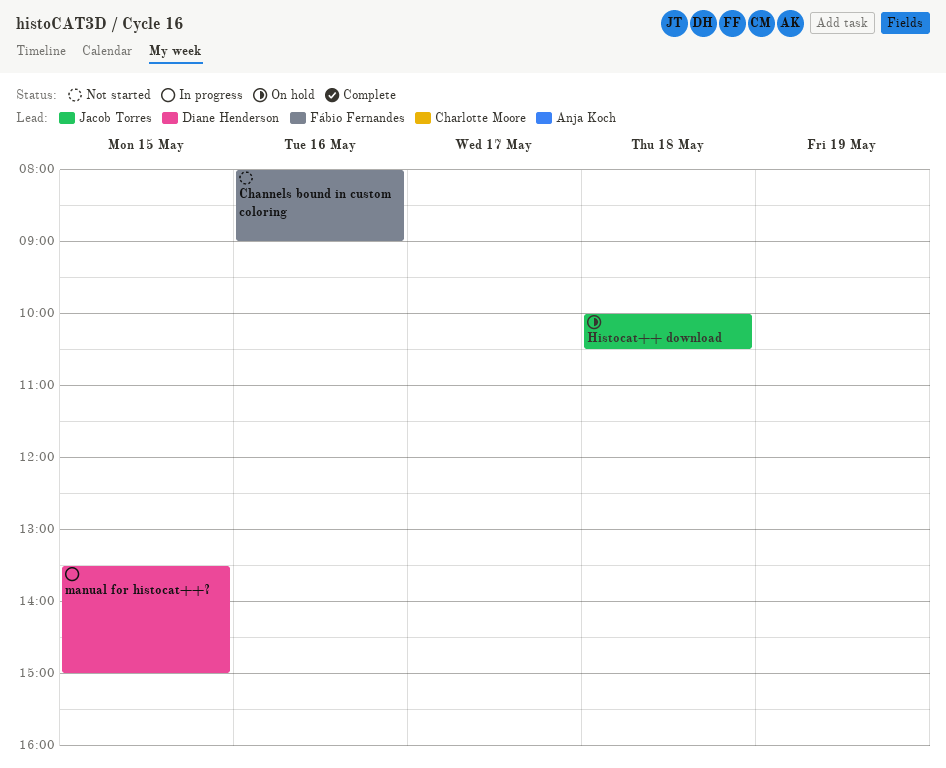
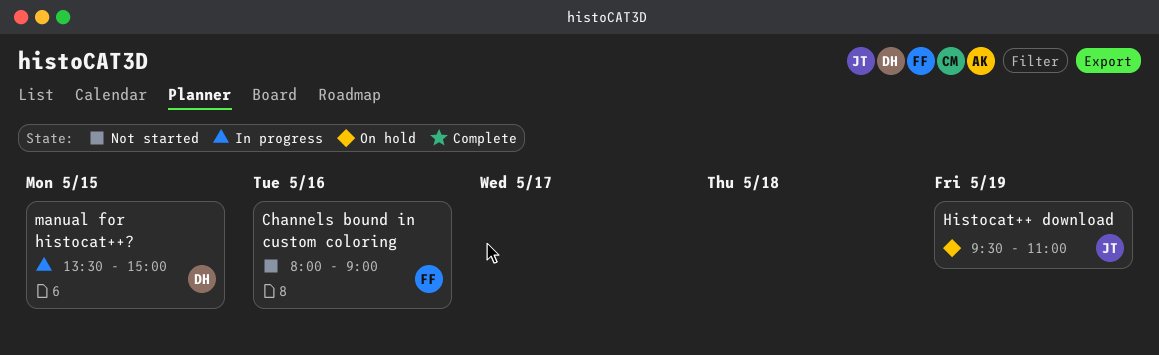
Histocat++ download, day: May 18 -> May 19
Histocat++ download, begins: 10:00 -> 09:30
Histocat++ download, ends: 10:30 -> 11:00

